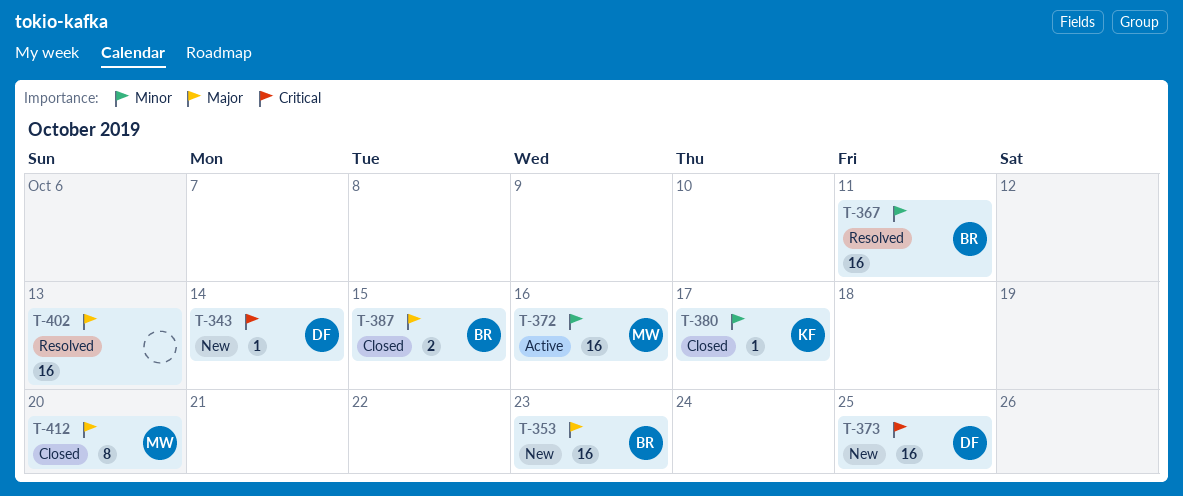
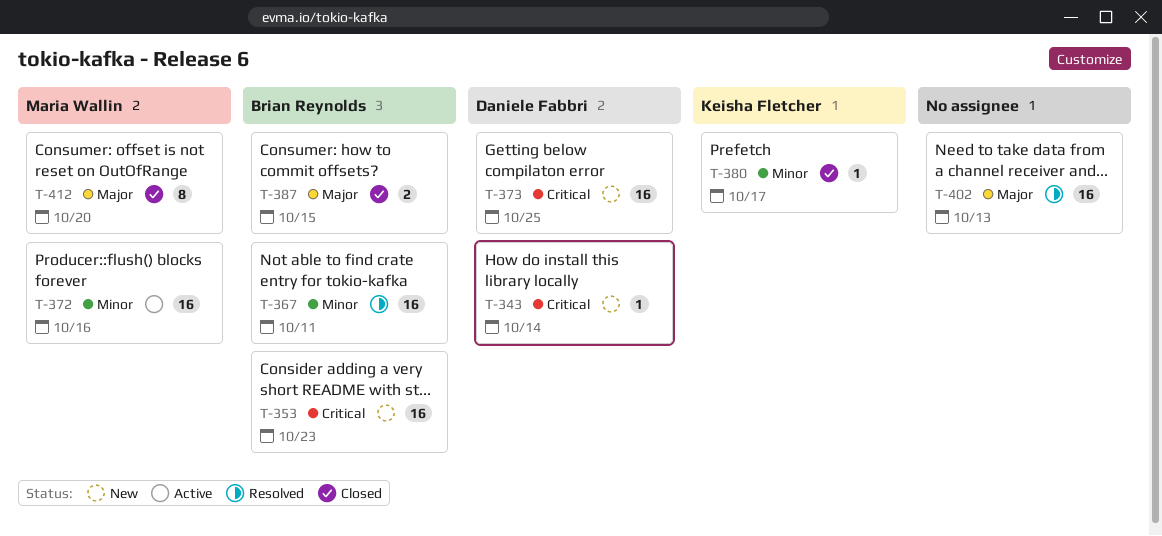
T-353, priority: Major -> Critical

